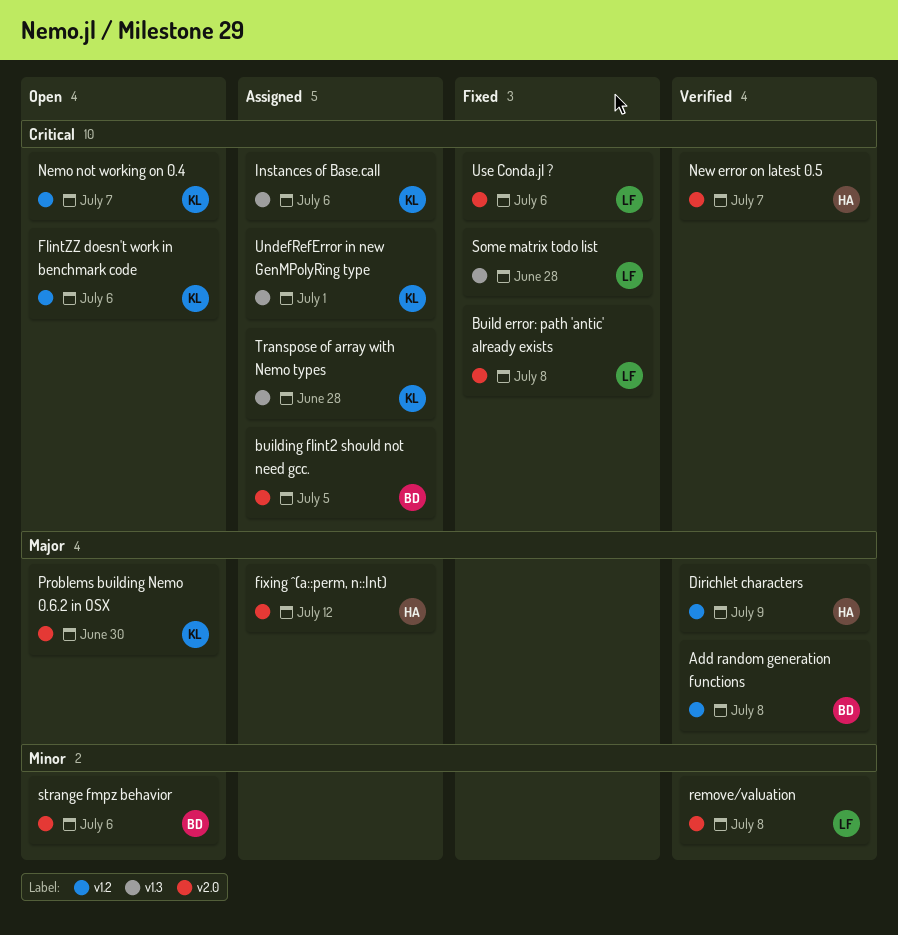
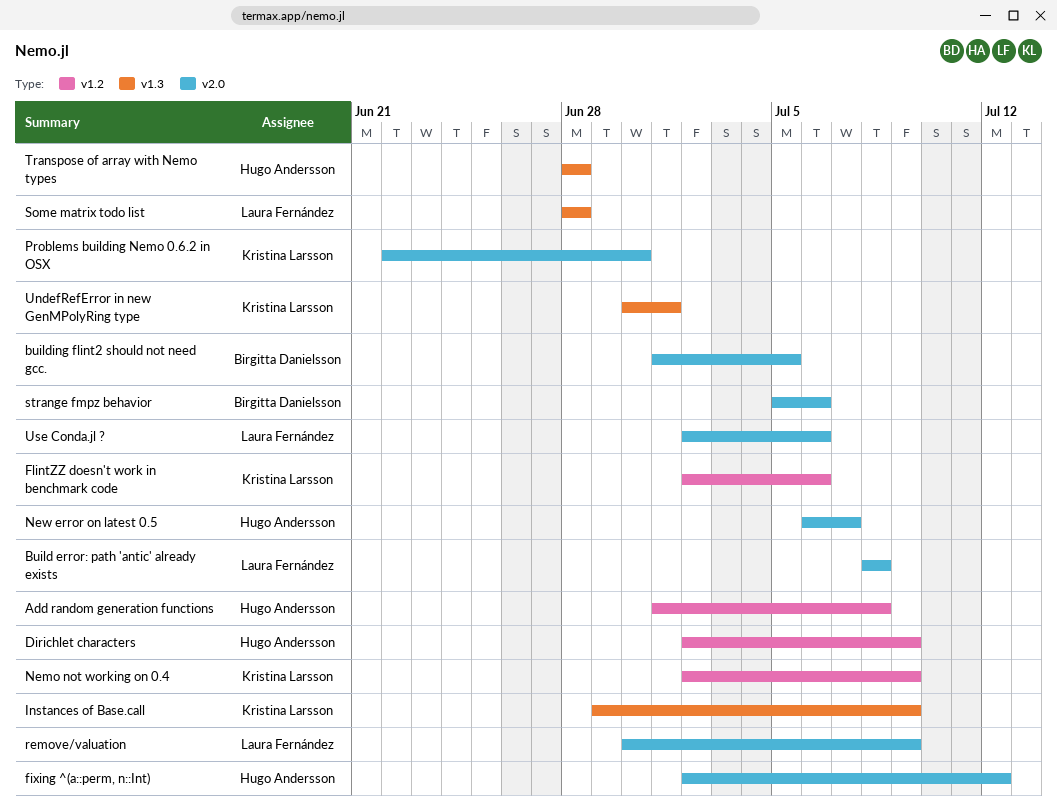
Add random generation functions, owner: Birgitta Danielsson -> Hugo Andersson
Instances of Base.call, due: Jul 6 -> Jul 9
Nemo not working on 0.4, due: Jul 7 -> Jul 9
remove/valuation, due: Jul 8 -> Jul 9
Transpose of array with Nemo types, owner: Kristina Larsson -> Hugo Andersson

